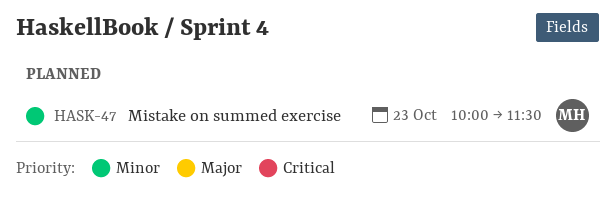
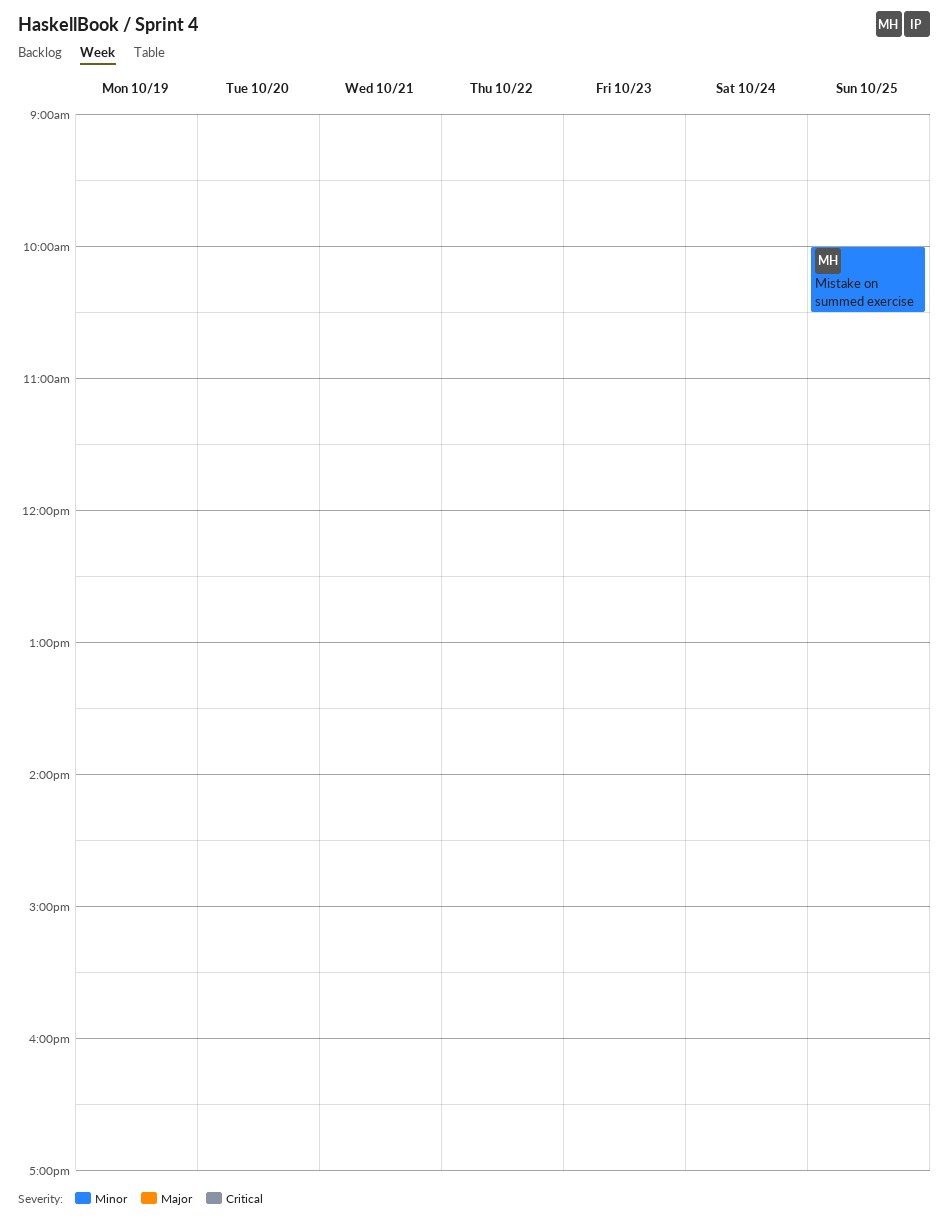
Mistake on summed exercise, day: Oct 23 -> Oct 25
Mistake on summed exercise, ends: 11:30 -> 10:30

